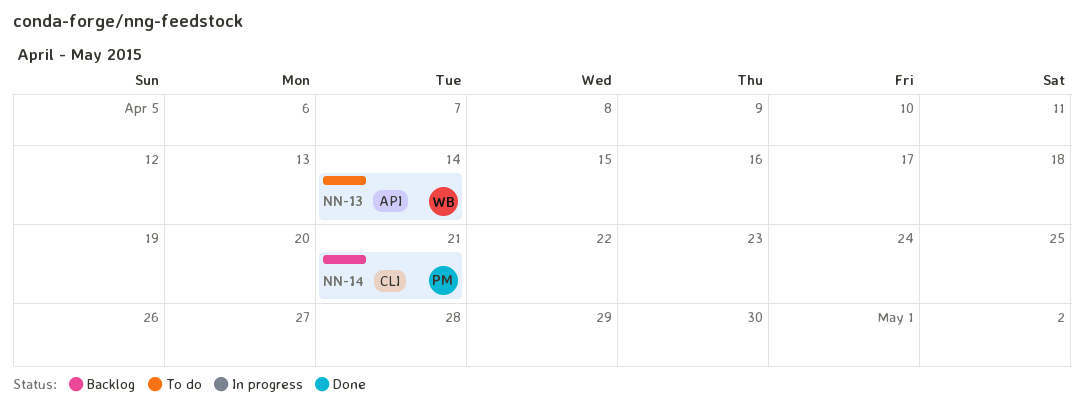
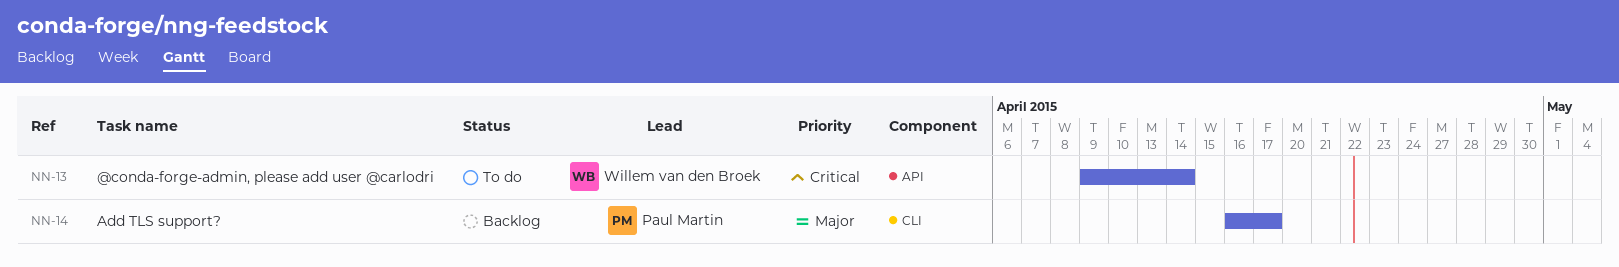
NN-14, due: Apr 21 -> Apr 17

